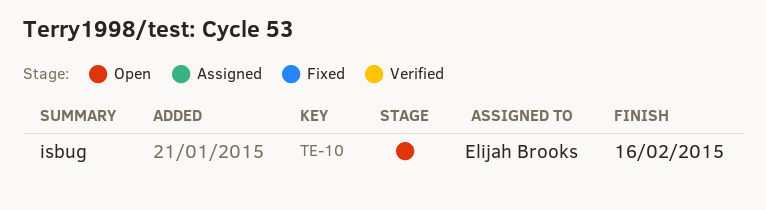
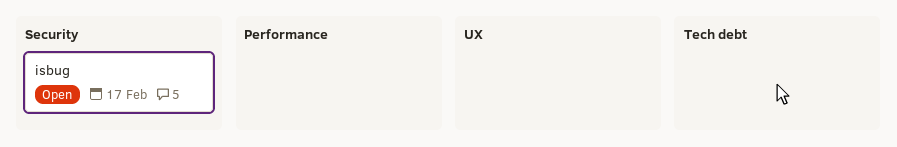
isbug, due: Feb 16 -> Feb 17

